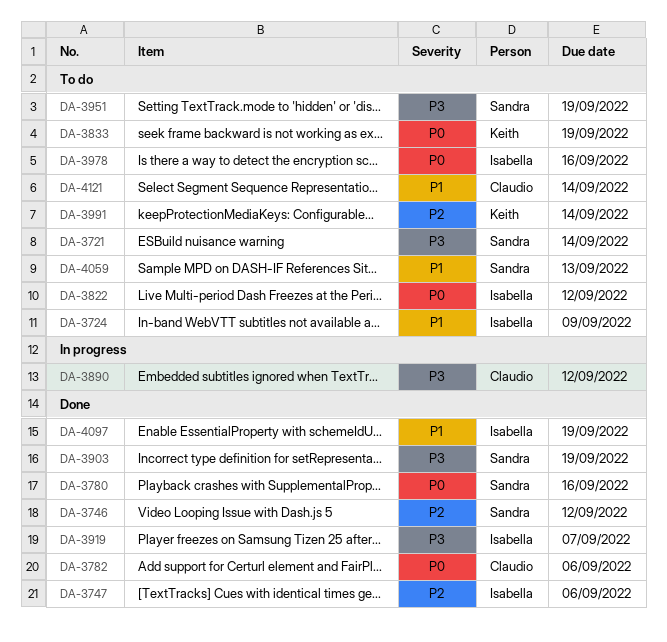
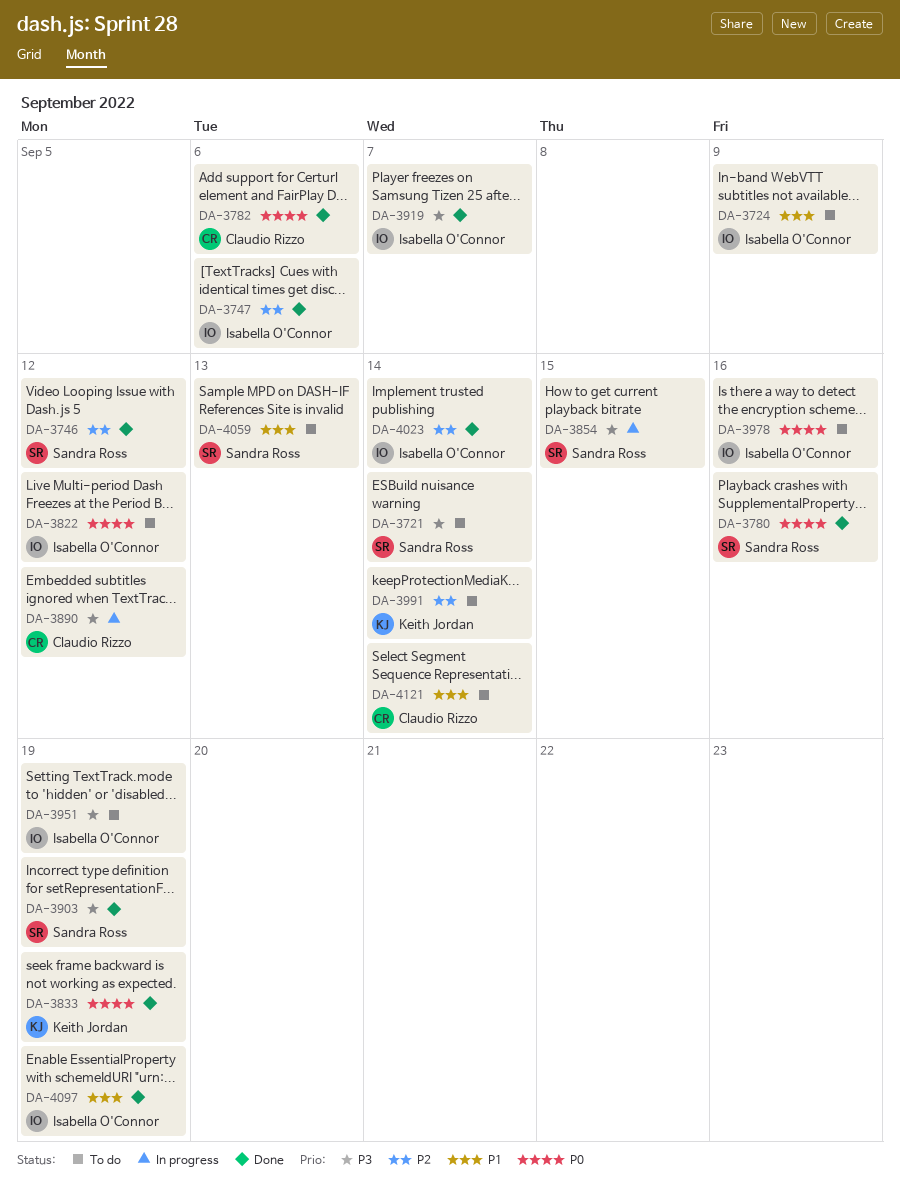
DA-3833, status: To do -> Done
DA-3854: none -> present
DA-3951, owner: Sandra Ross -> Isabella O'Connor
DA-4023: none -> present

